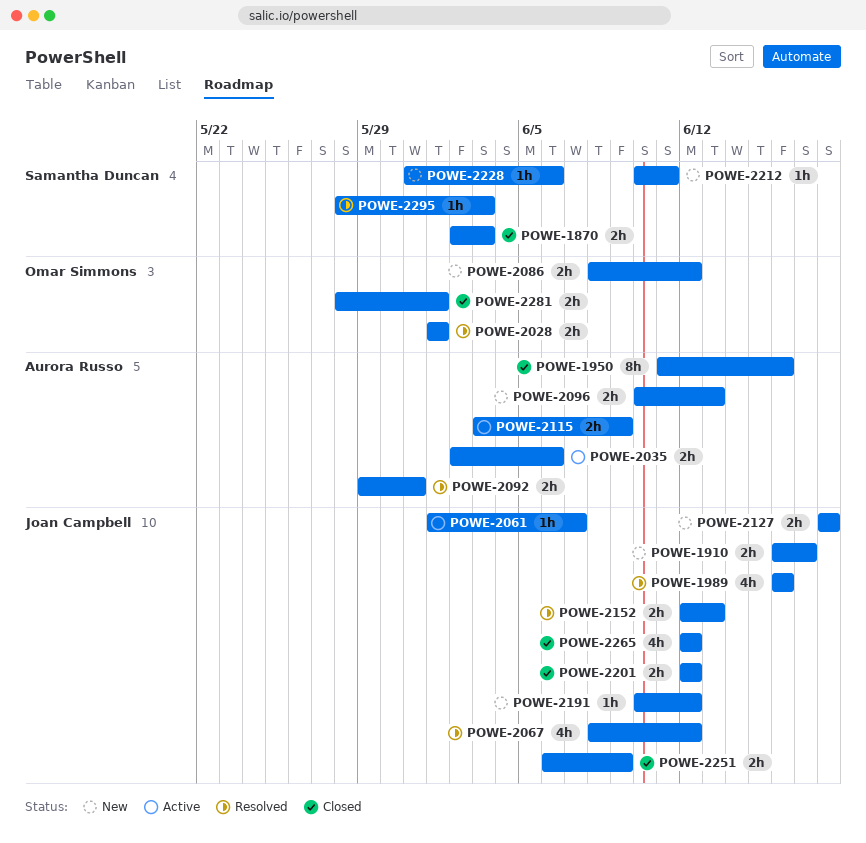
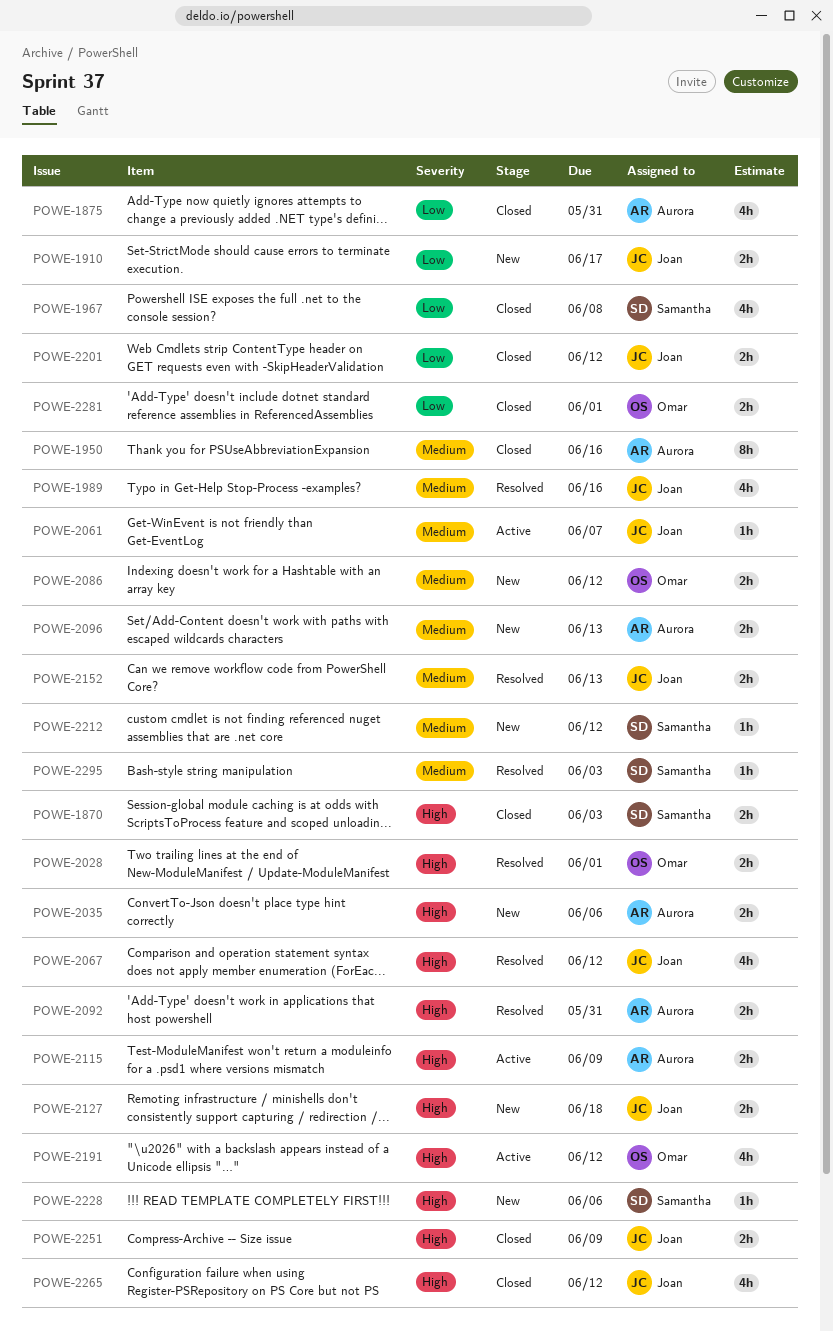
POWE-1875: none -> present
POWE-1967: none -> present
POWE-2035, status: Active -> New
POWE-2191, status: New -> Active
POWE-2191, owner: Joan Campbell -> Omar Simmons
POWE-2191, estimate: 1h -> 4h
POWE-2212, due: Jun 11 -> Jun 12

